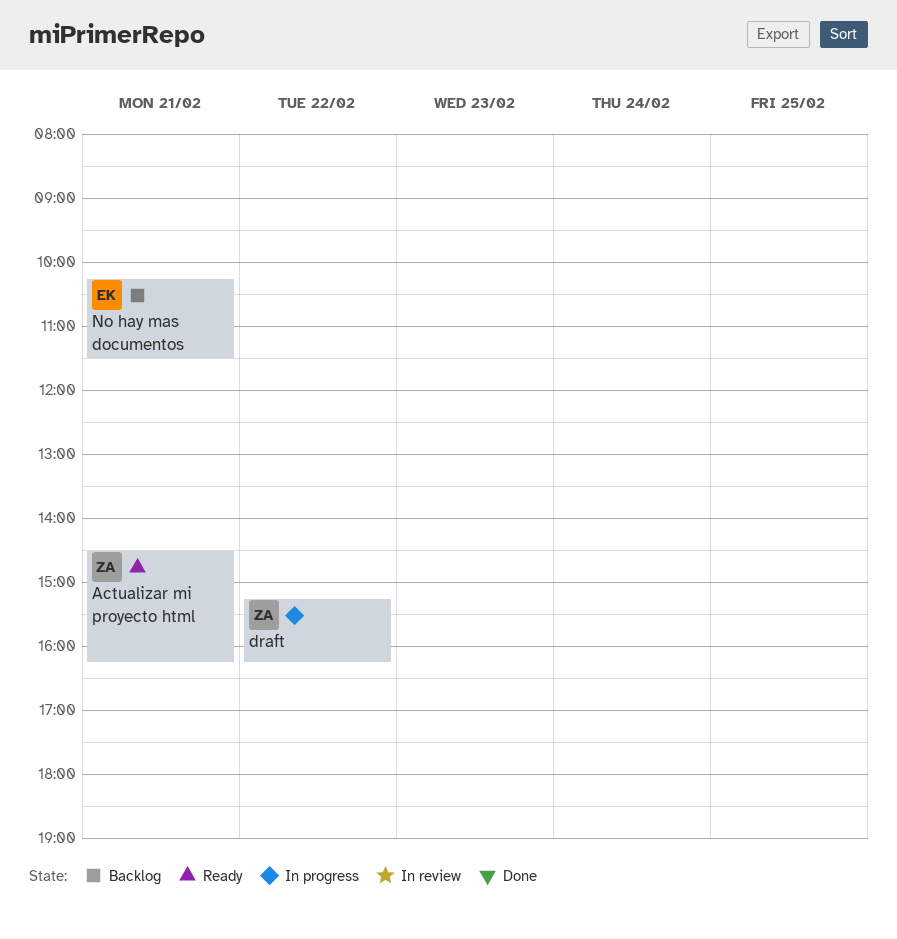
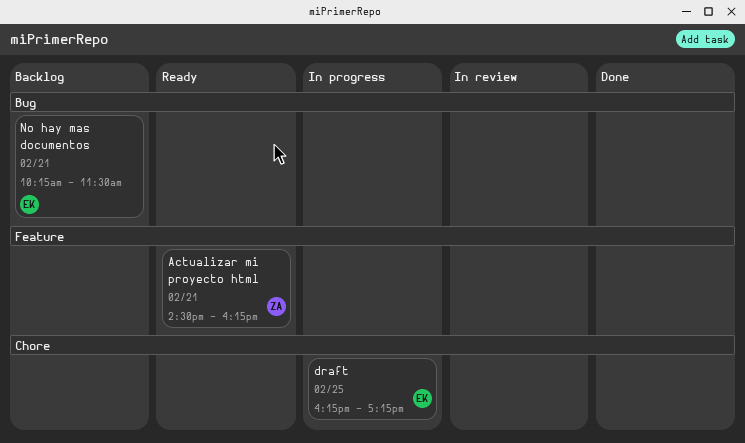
draft, owner: ZA -> EK
draft, day: Feb 22 -> Feb 25
draft, begins: 15:15 -> 16:15
draft, ends: 16:15 -> 17:15

